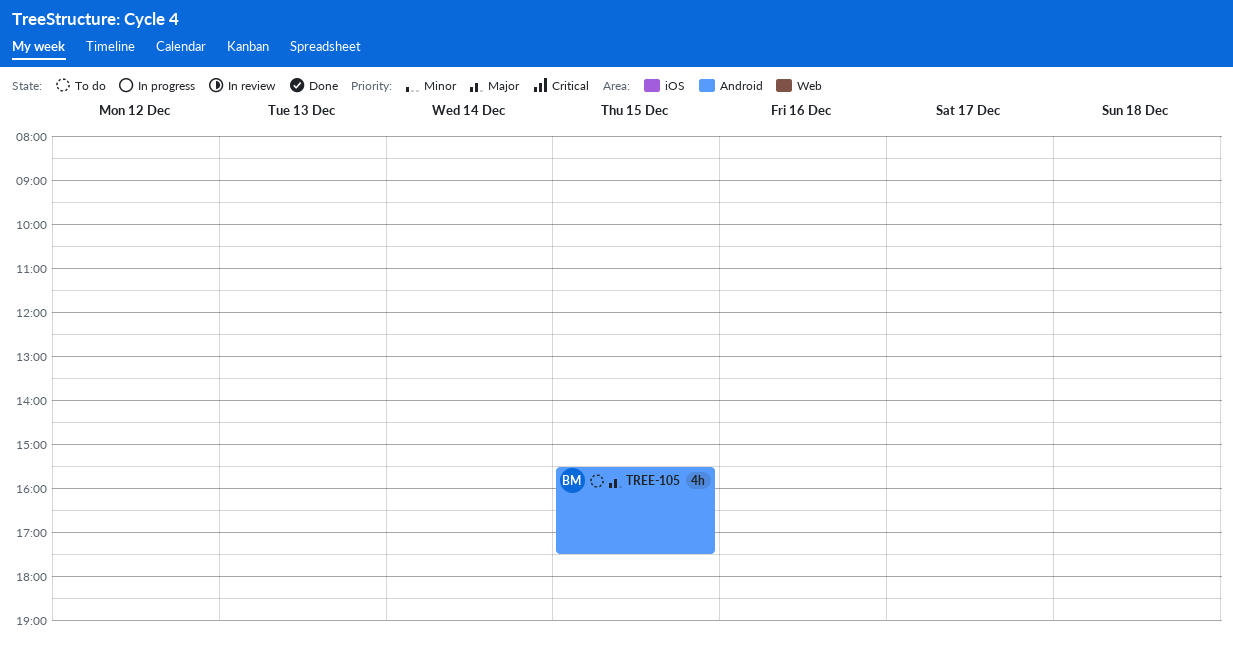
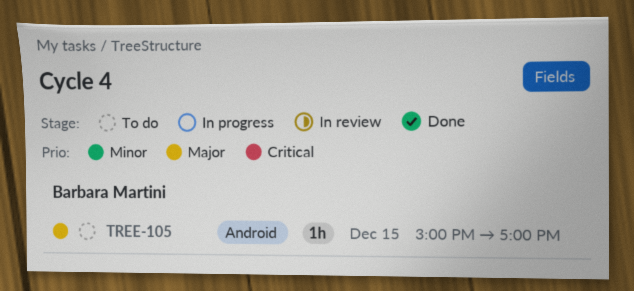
TREE-105, estimate: 4h -> 1h
TREE-105, begins: 15:30 -> 15:00
TREE-105, ends: 17:30 -> 17:00

